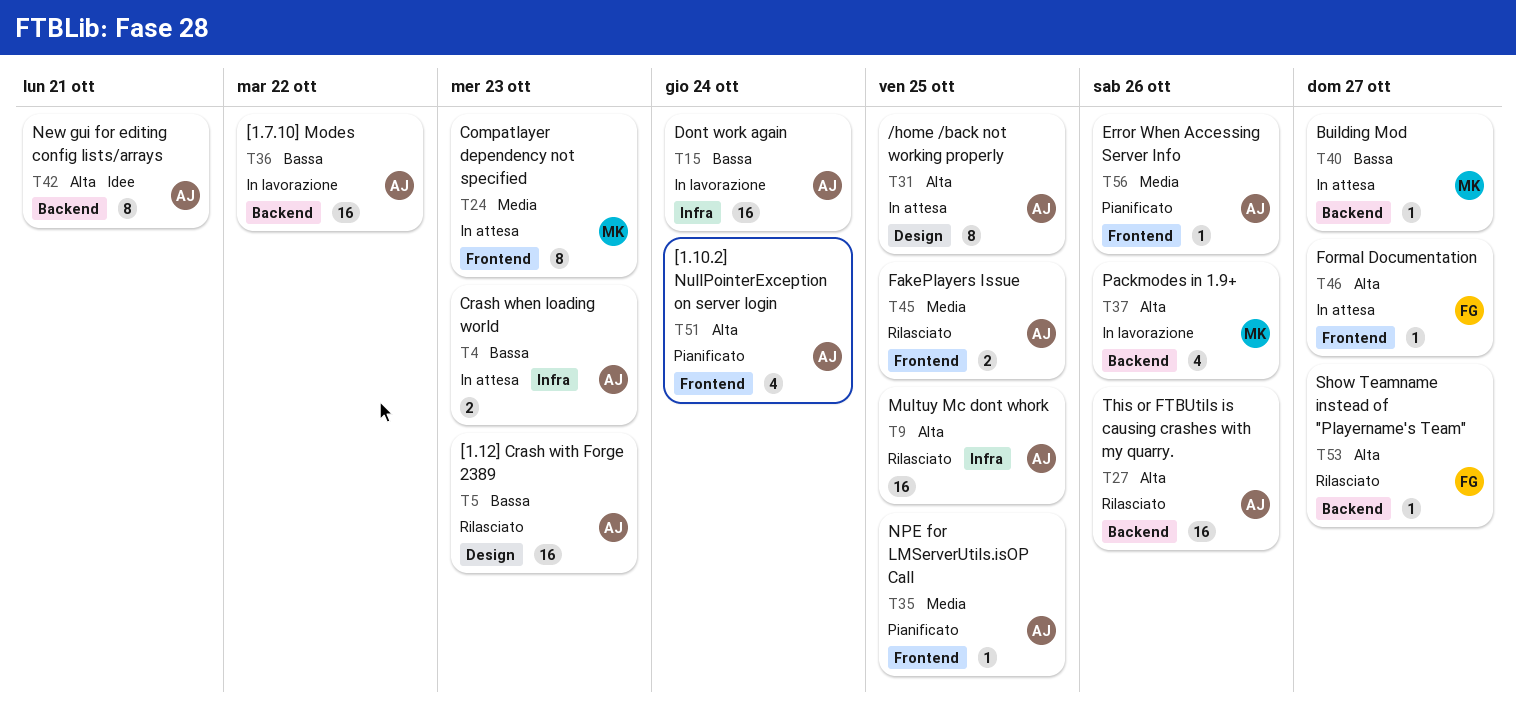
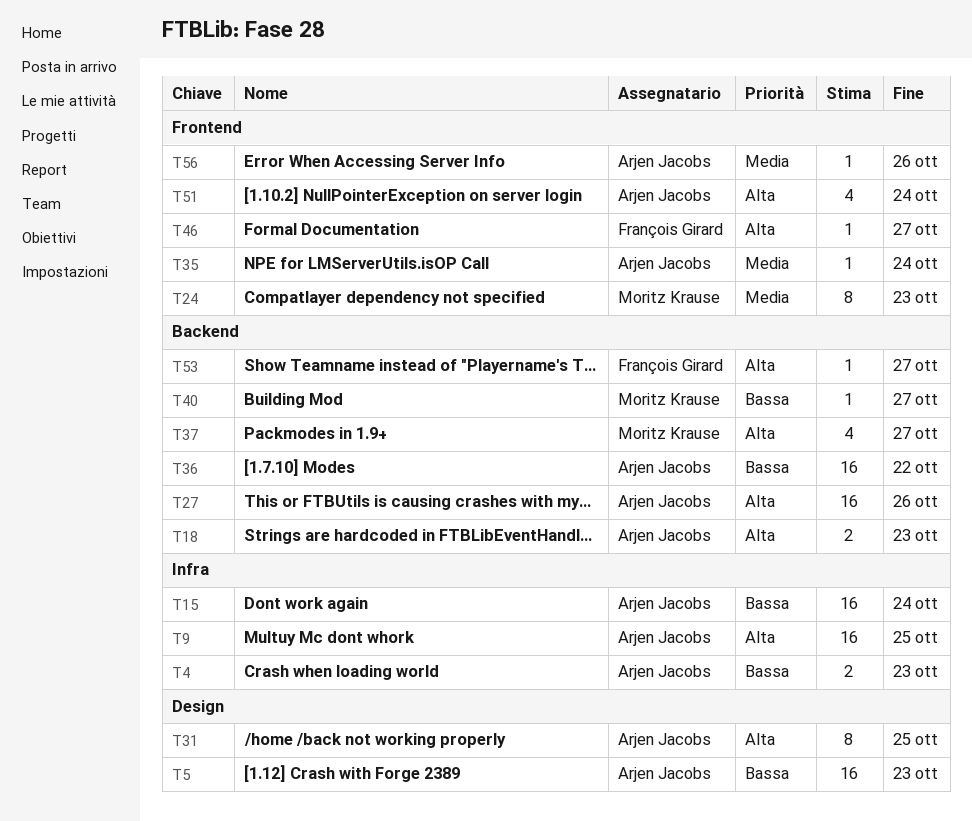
T18: none -> present
T35, due: Oct 25 -> Oct 24
T37, due: Oct 26 -> Oct 27
T42: present -> none
T45: present -> none

